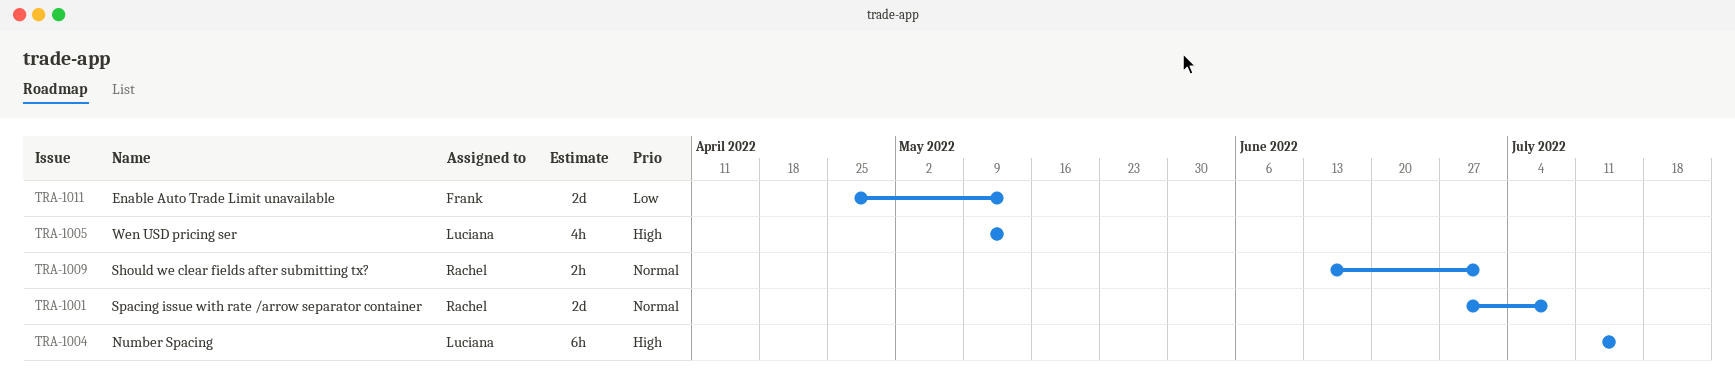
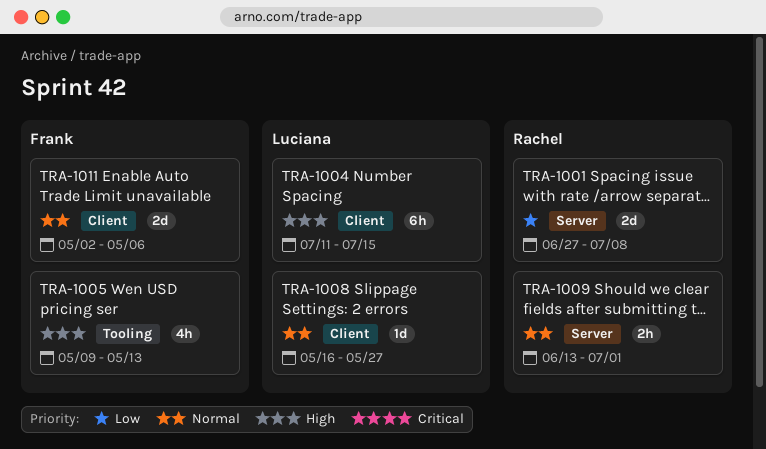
TRA-1001, priority: Normal -> Low
TRA-1005, owner: Luciana -> Frank
TRA-1008: none -> present
TRA-1011, priority: Low -> Normal
TRA-1011, start: Apr 25 -> May 2
TRA-1011, due: May 13 -> May 6

